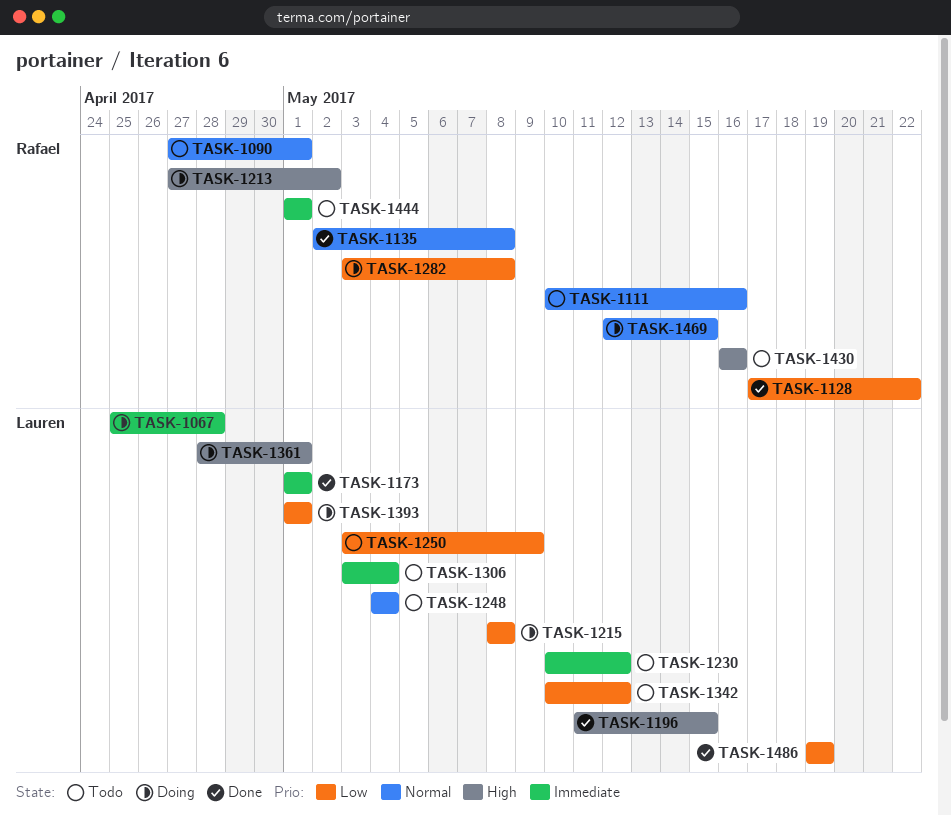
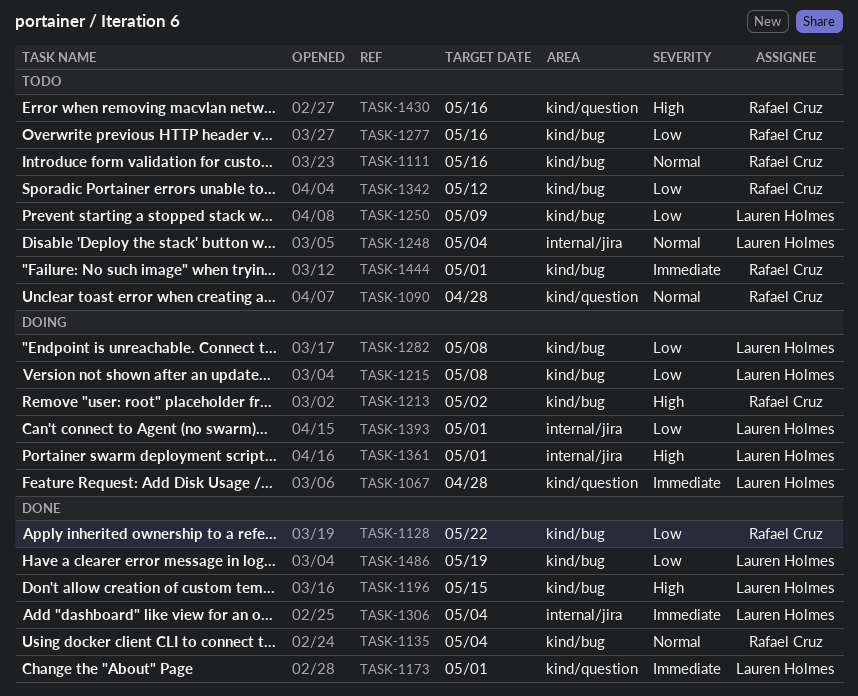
TASK-1090, due: May 1 -> Apr 28
TASK-1135, due: May 8 -> May 4
TASK-1230: present -> none
TASK-1277: none -> present
TASK-1282, owner: Rafael Cruz -> Lauren Holmes
TASK-1306, status: Todo -> Done
TASK-1342, owner: Lauren Holmes -> Rafael Cruz
TASK-1469: present -> none

